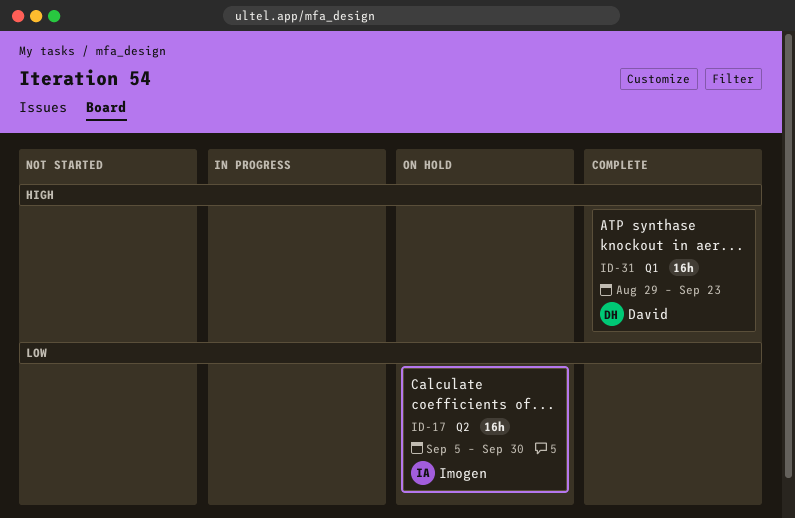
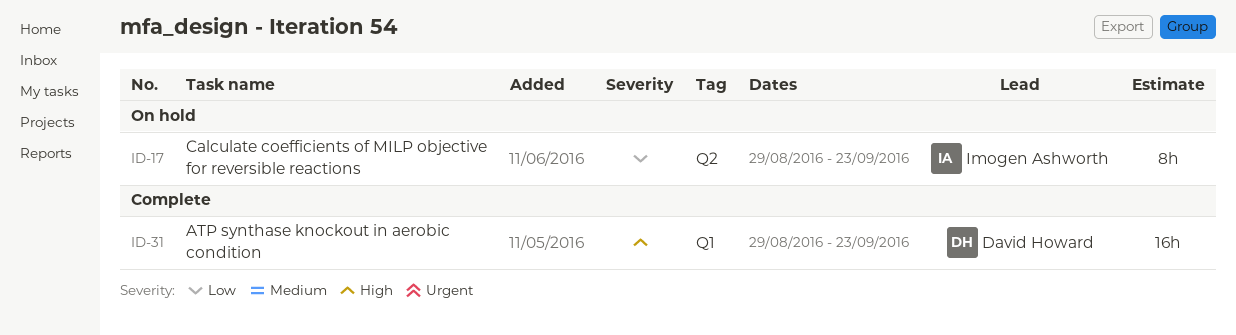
ID-17, estimate: 16h -> 8h
ID-17, start: Sep 5 -> Aug 29
ID-17, due: Sep 30 -> Sep 23

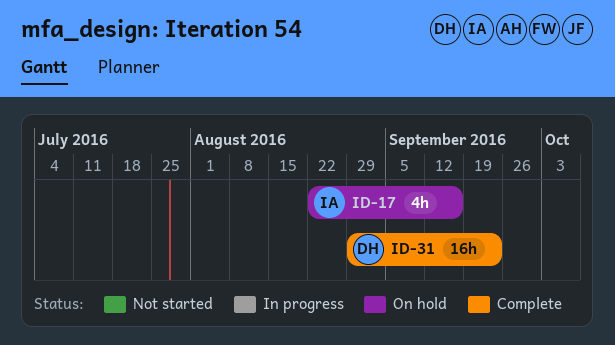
ID-17, estimate: 8h -> 4h
ID-17, start: Aug 29 -> Aug 22
ID-17, due: Sep 23 -> Sep 16

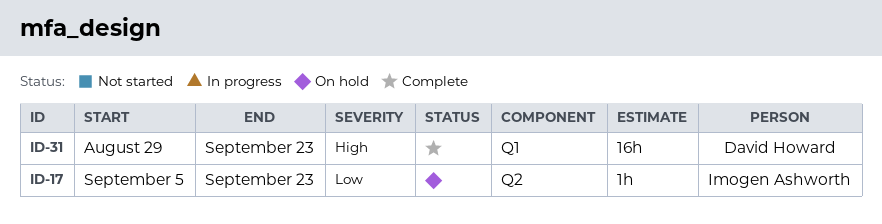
ID-17, estimate: 4h -> 1h
ID-17, start: Aug 22 -> Sep 5
ID-17, due: Sep 16 -> Sep 23

